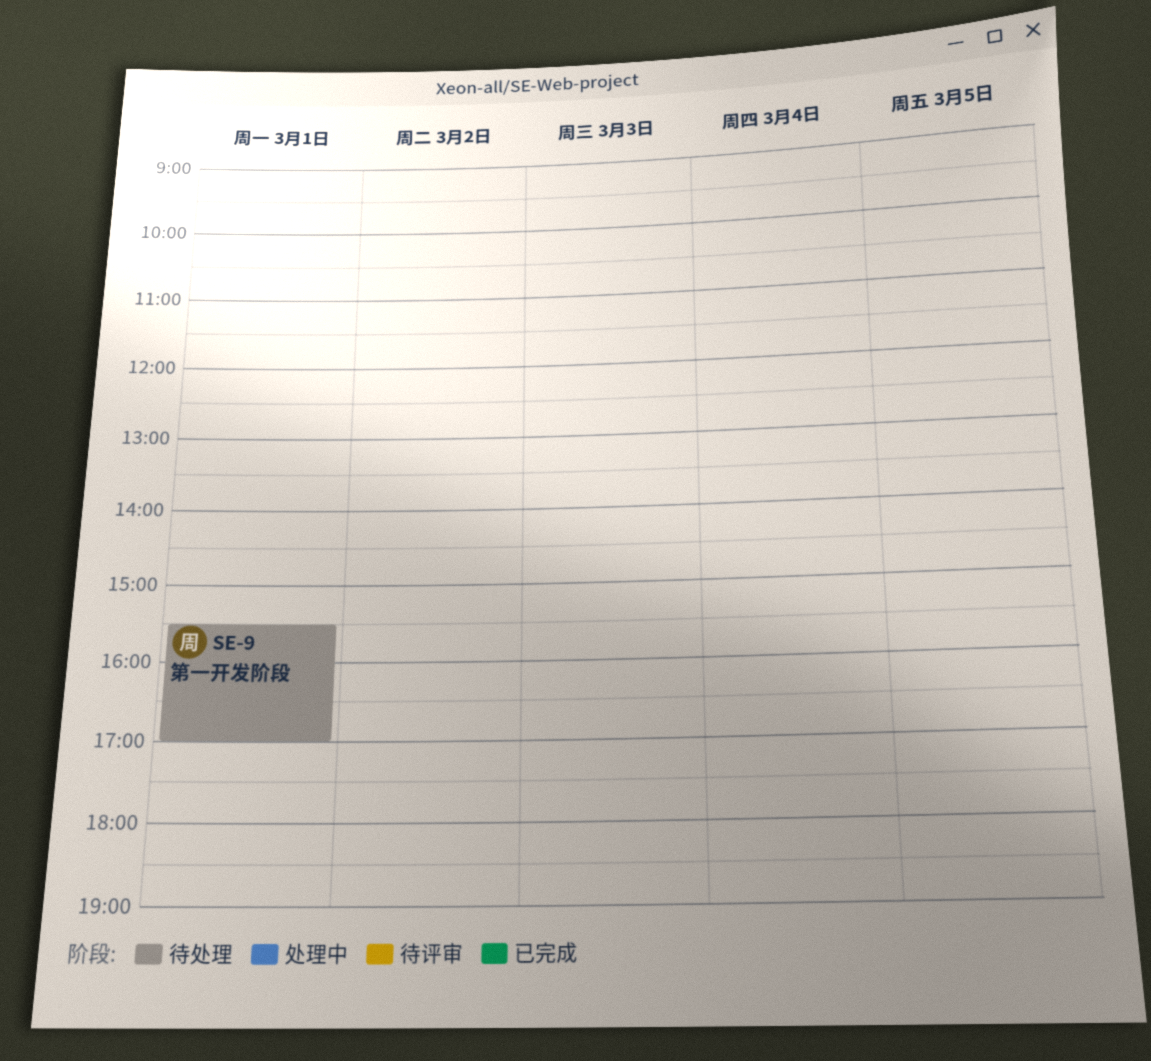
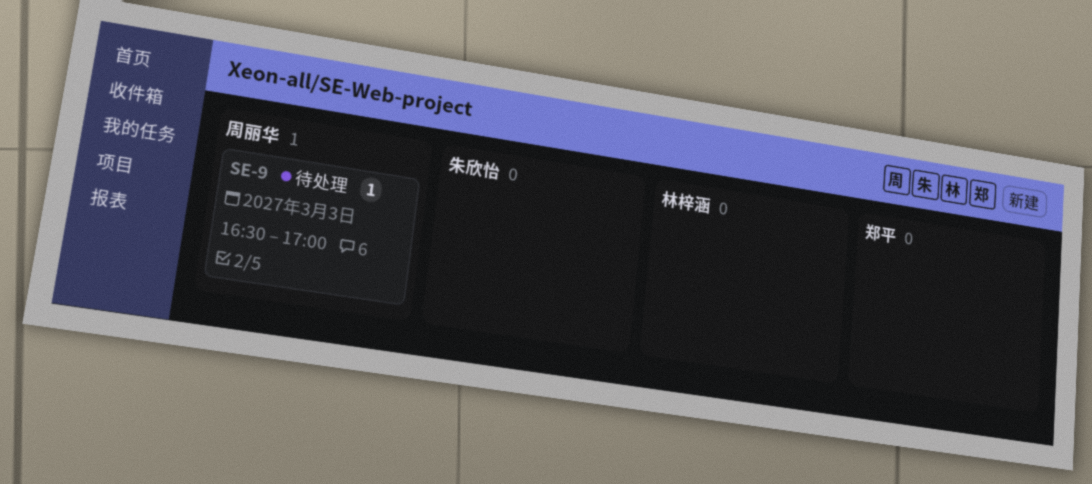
SE-9, day: Mar 1 -> Mar 3
SE-9, begins: 15:30 -> 16:30

